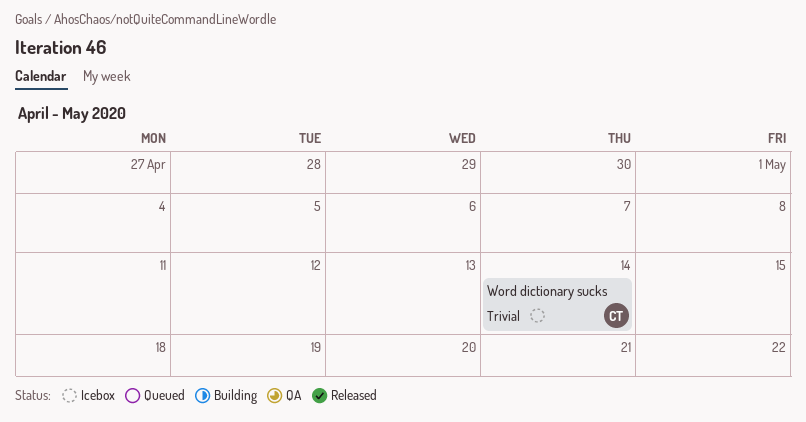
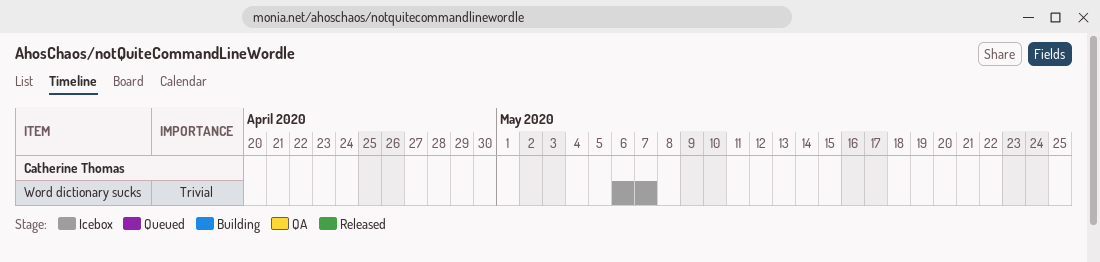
Word dictionary sucks, due: May 14 -> May 7

